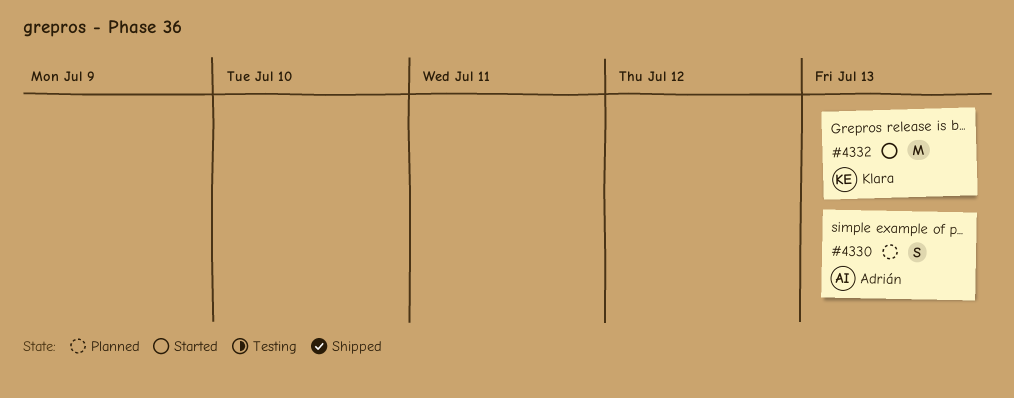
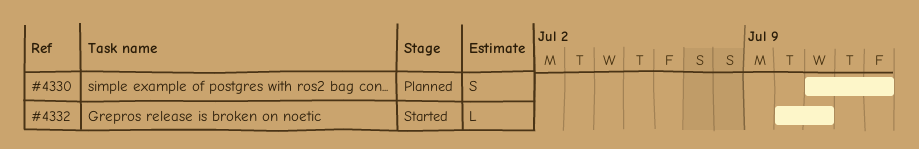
#4332, estimate: M -> L
#4332, due: Jul 13 -> Jul 11

